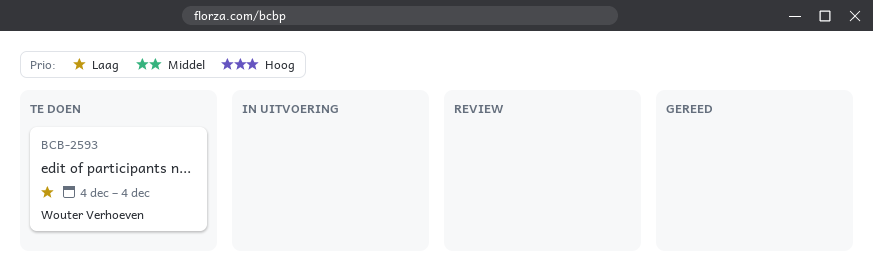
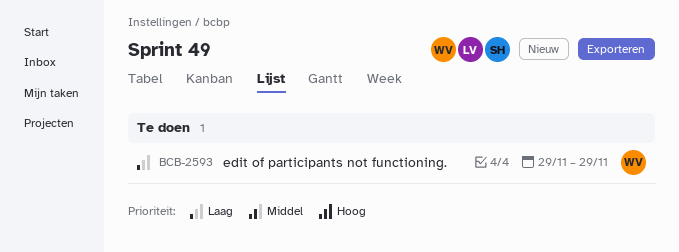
BCB-2593, start: Dec 4 -> Nov 29
BCB-2593, due: Dec 4 -> Nov 29

